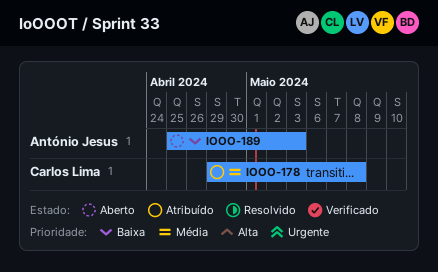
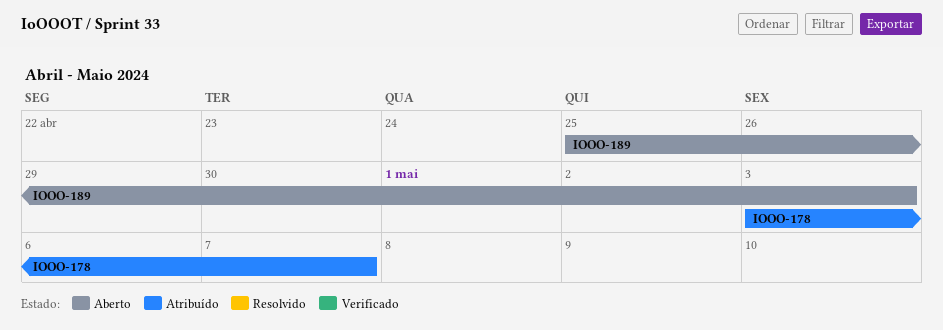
IOOO-178, start: Apr 29 -> May 3
IOOO-178, due: May 8 -> May 7

